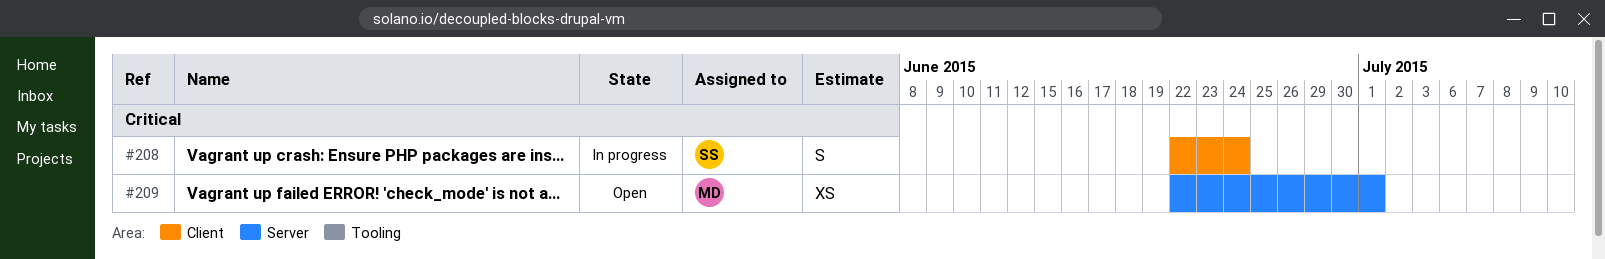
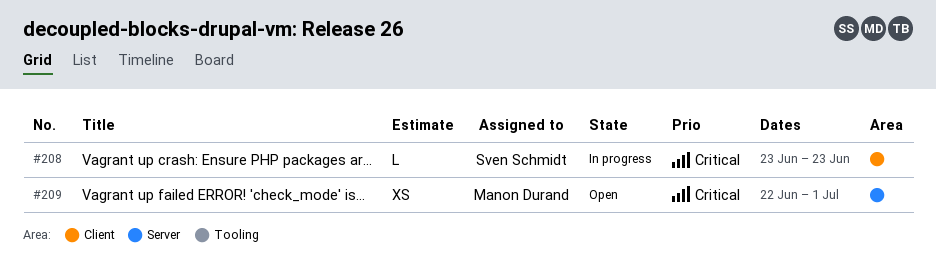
#208, estimate: S -> L
#208, start: Jun 22 -> Jun 23
#208, due: Jun 24 -> Jun 23

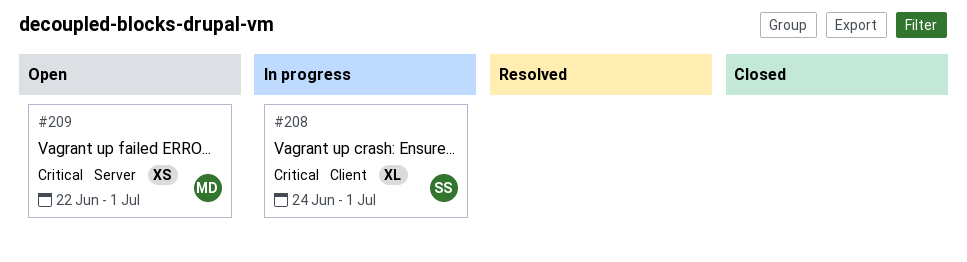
#208, estimate: L -> XL
#208, start: Jun 23 -> Jun 24
#208, due: Jun 23 -> Jul 1

